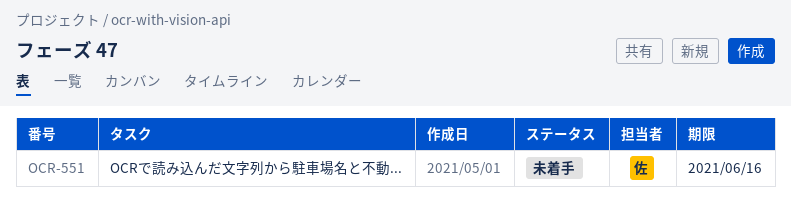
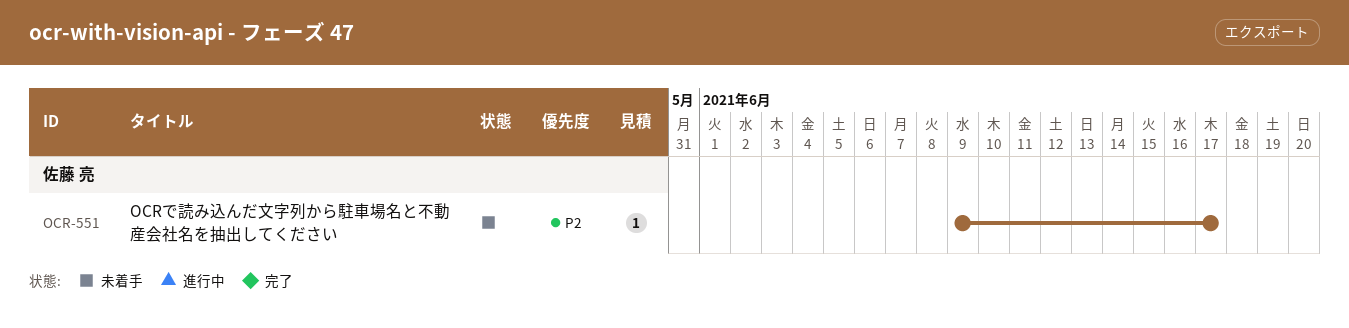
OCR-551, due: Jun 16 -> Jun 17

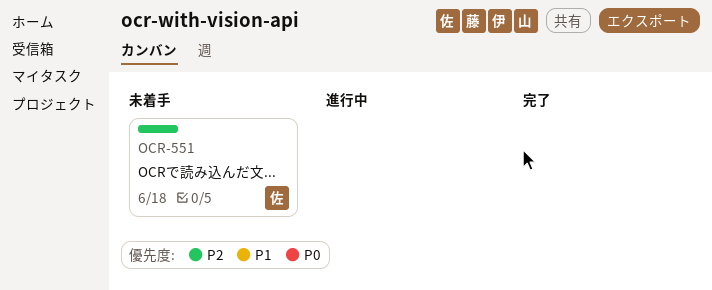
OCR-551, due: Jun 17 -> Jun 18

